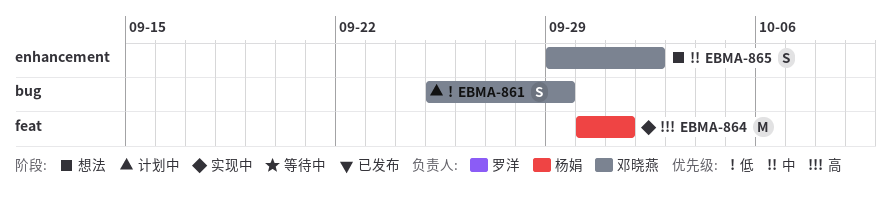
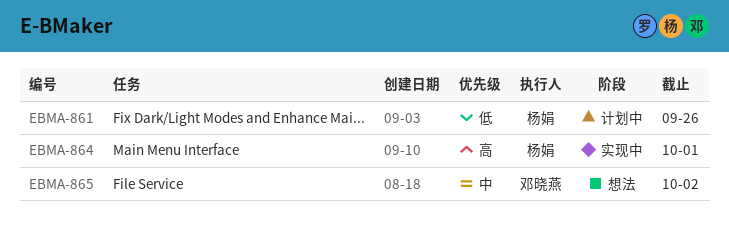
EBMA-861, owner: 邓晓燕 -> 杨娟
EBMA-861, due: Sep 29 -> Sep 26

